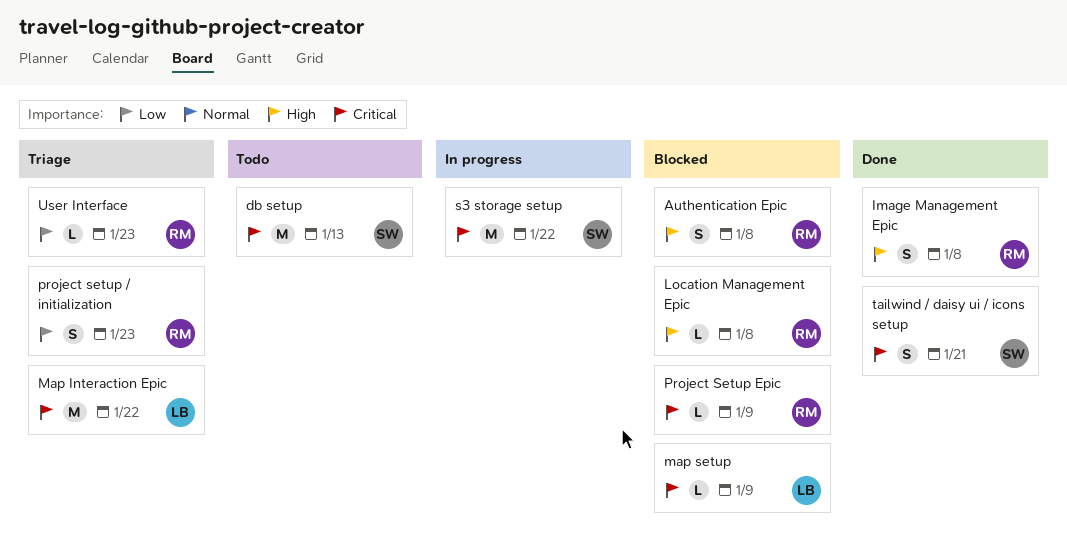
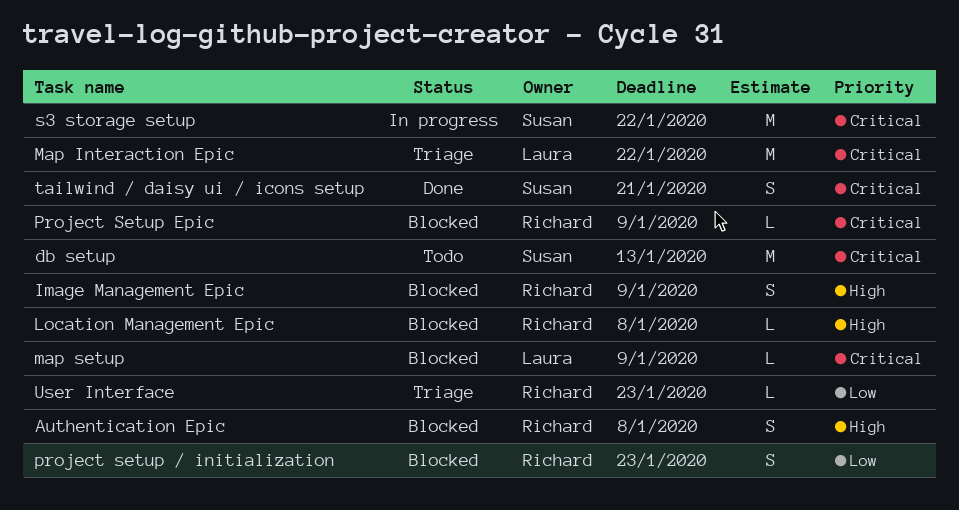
Image Management Epic, status: Done -> Blocked
Image Management Epic, due: Jan 8 -> Jan 9
project setup / initialization, status: Triage -> Blocked

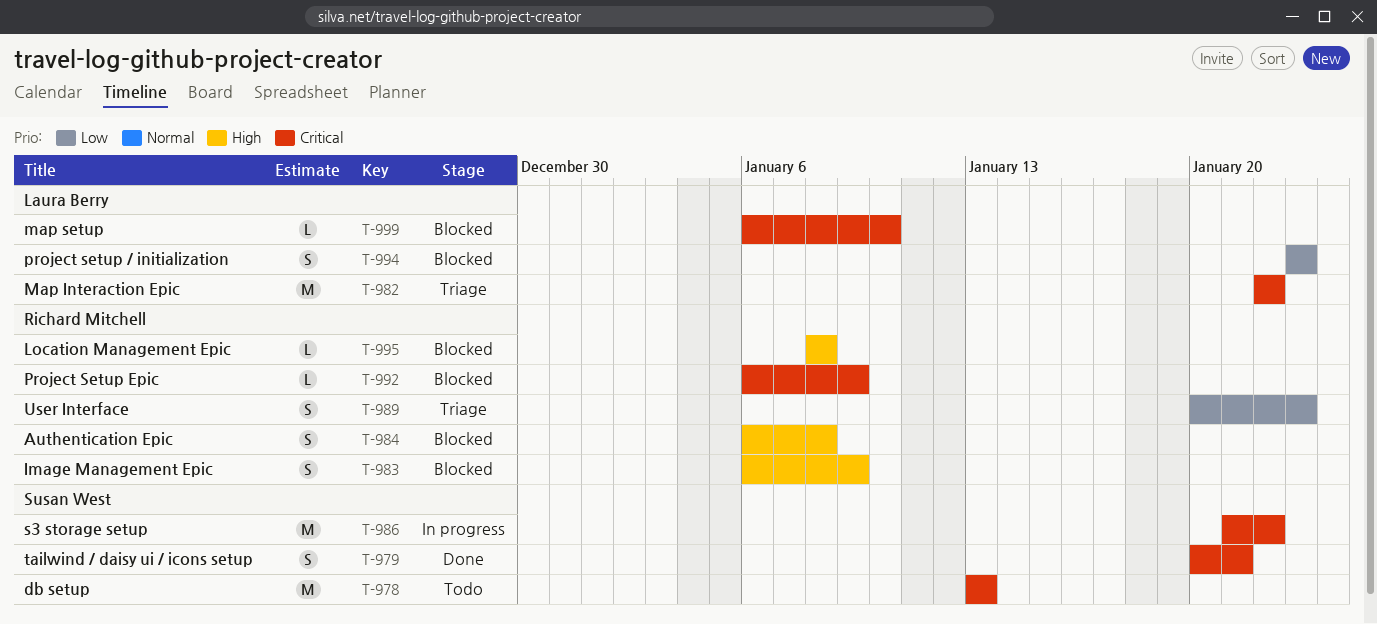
map setup, due: Jan 9 -> Jan 10
project setup / initialization, owner: Richard Mitchell -> Laura Berry
User Interface, estimate: L -> S

